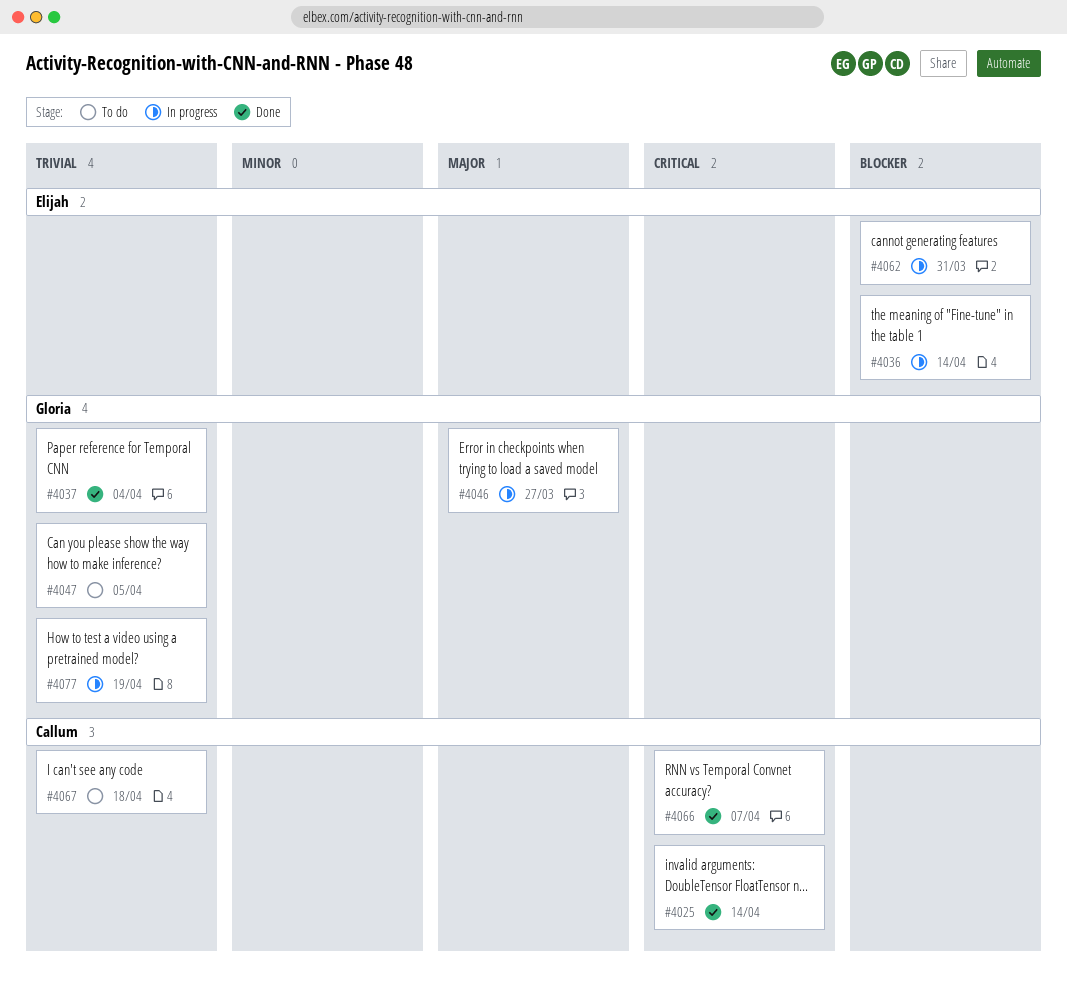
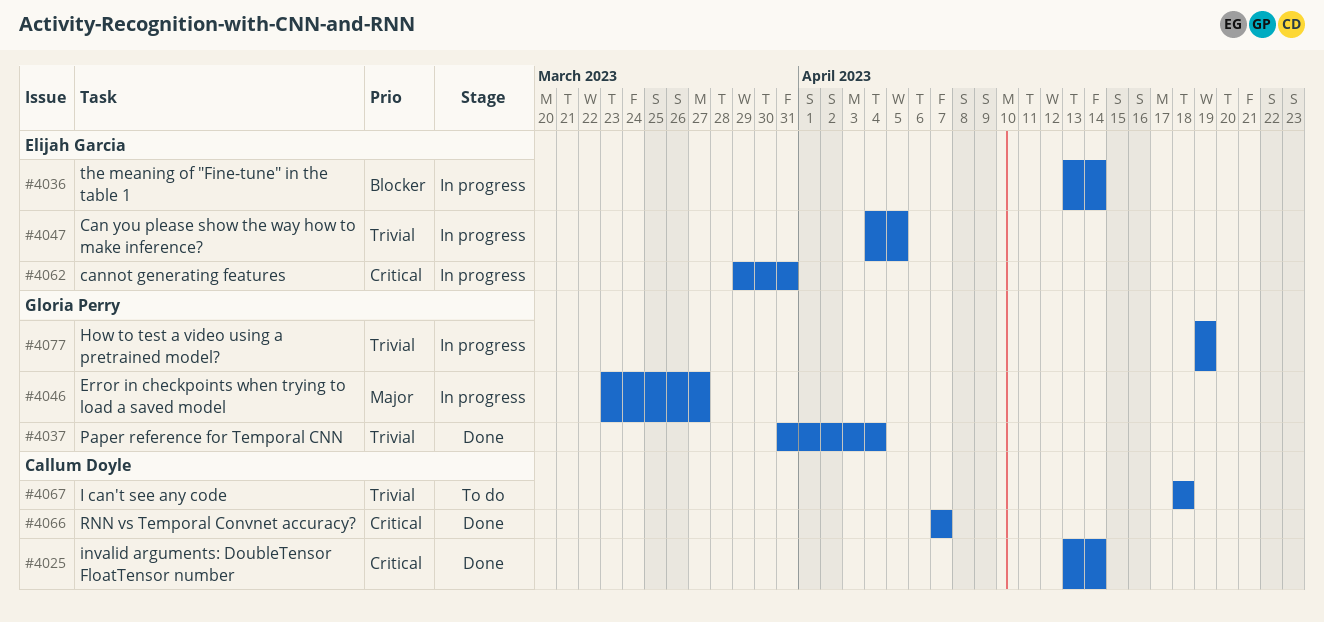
#4047, status: To do -> In progress
#4047, owner: Gloria Perry -> Elijah Garcia
#4062, priority: Blocker -> Critical

